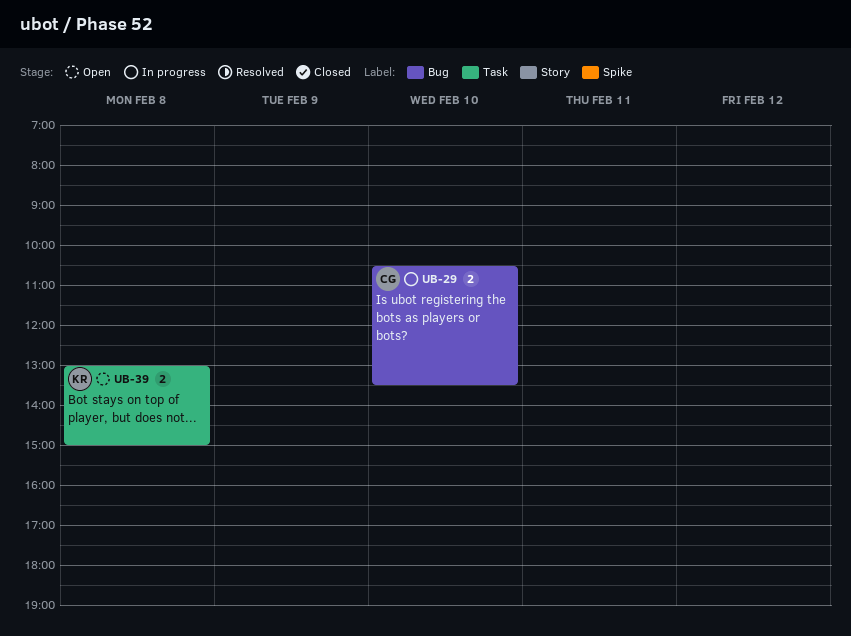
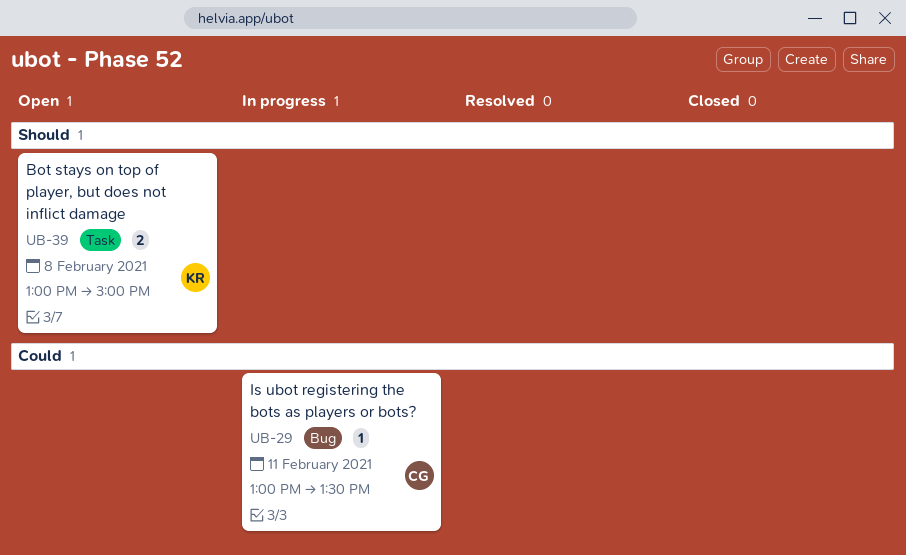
UB-29, estimate: 2 -> 1
UB-29, day: Feb 10 -> Feb 11
UB-29, begins: 10:30 -> 13:00

